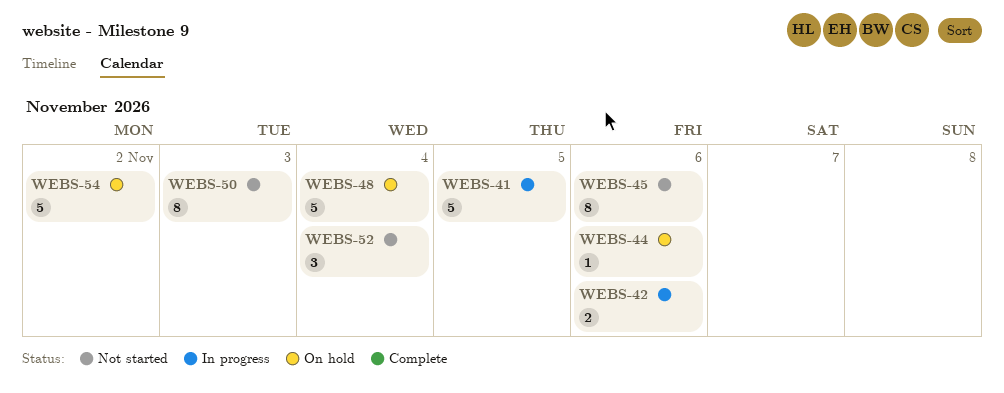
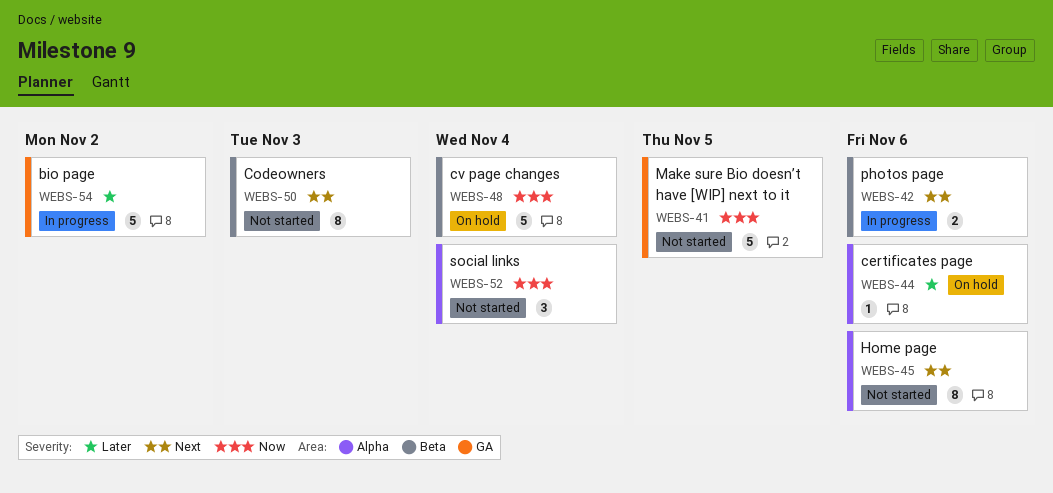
WEBS-41, status: In progress -> Not started
WEBS-54, status: On hold -> In progress

